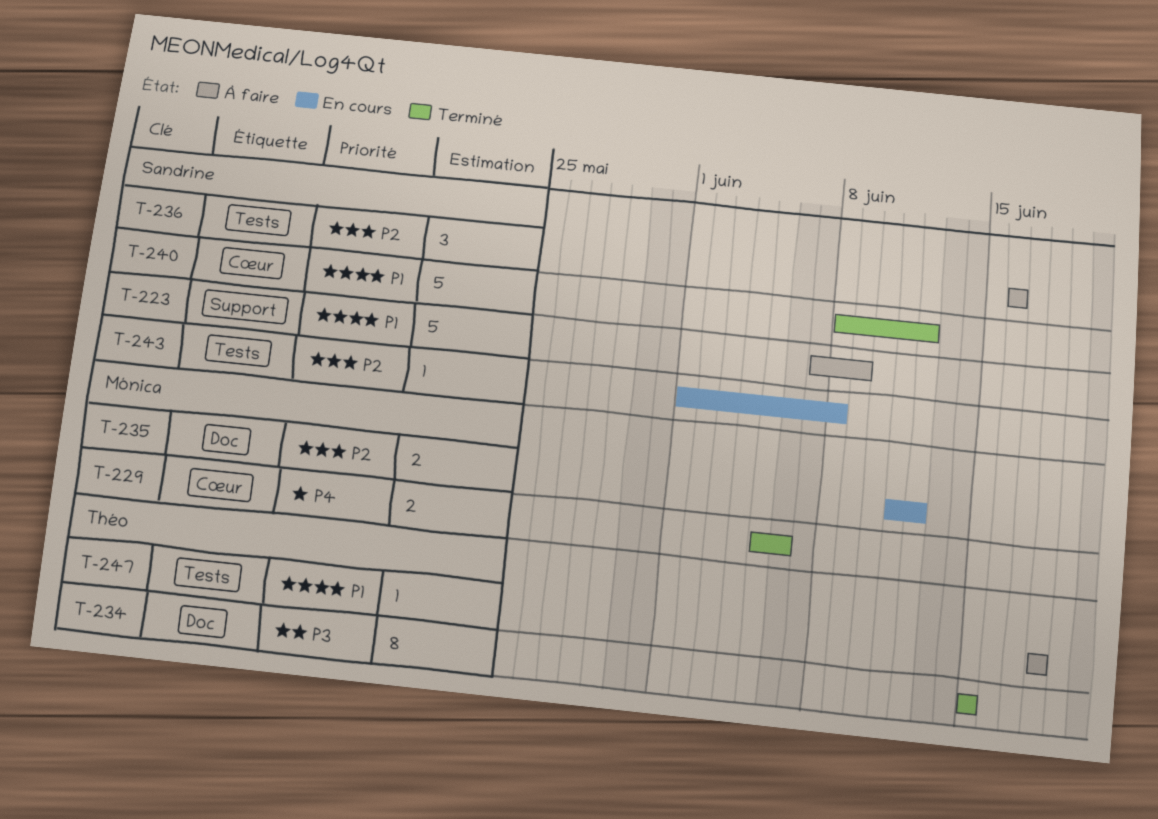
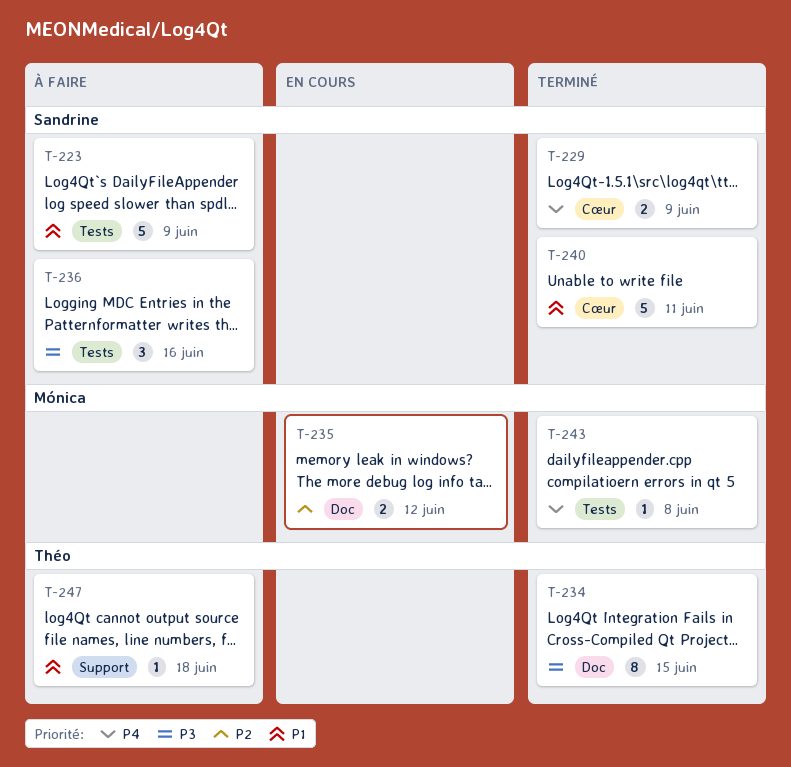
T-223, label: Support -> Tests
T-229, owner: Mónica -> Sandrine
T-229, due: Jun 6 -> Jun 9
T-236, priority: P2 -> P3
T-240, due: Jun 12 -> Jun 11
T-243, status: En cours -> Terminé
T-243, owner: Sandrine -> Mónica
T-243, priority: P2 -> P4
T-247, label: Tests -> Support

